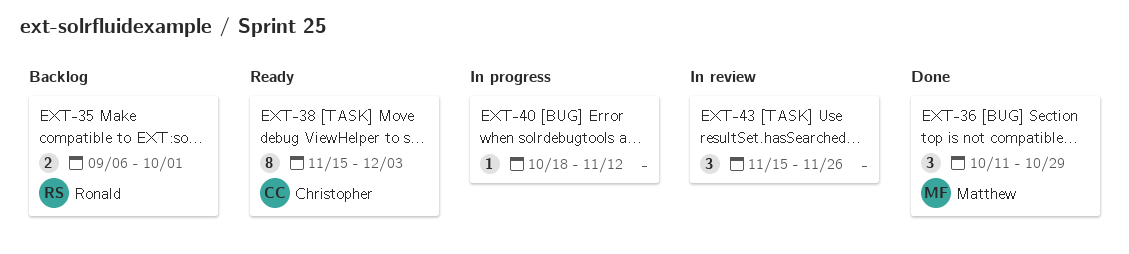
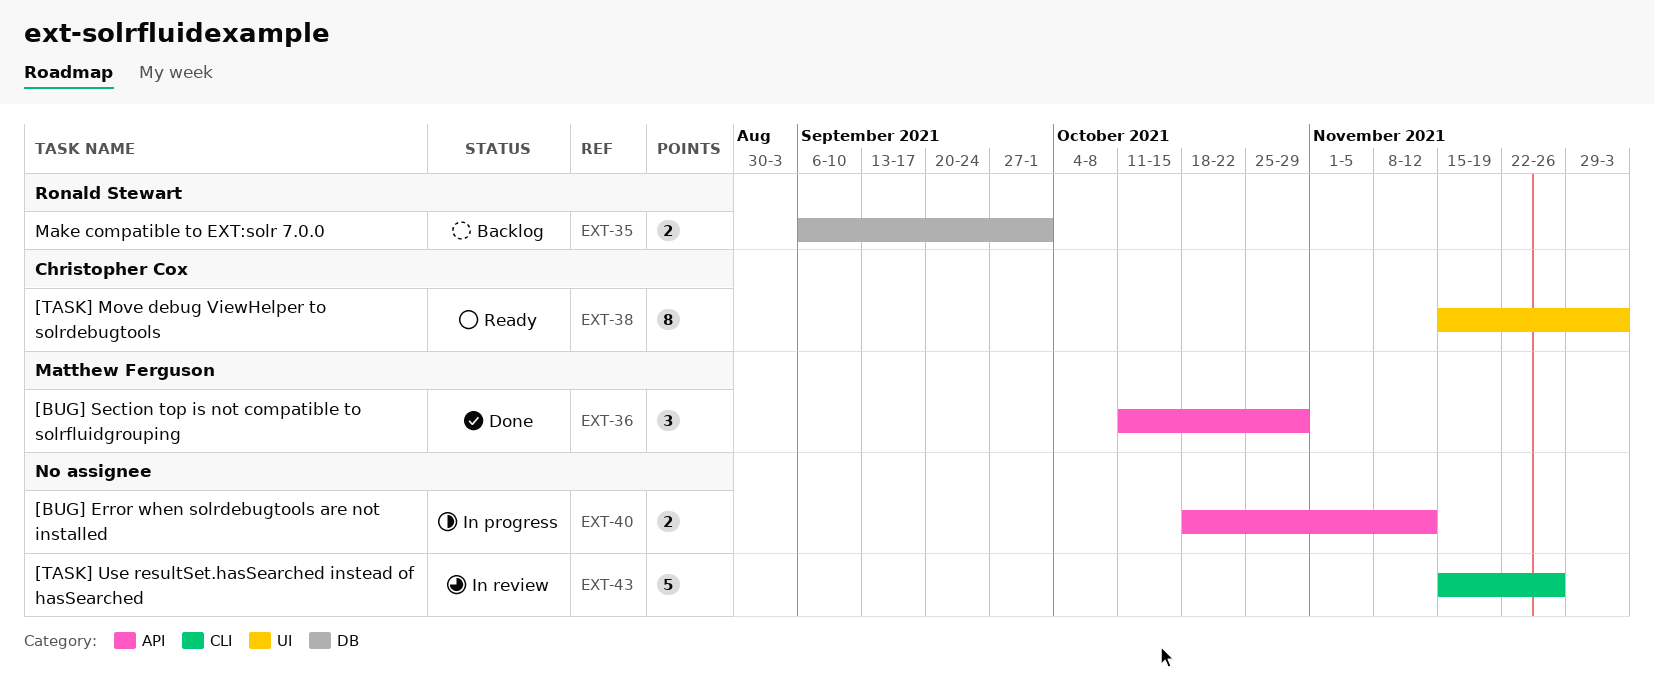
EXT-40, estimate: 1 -> 2
EXT-43, estimate: 3 -> 5

